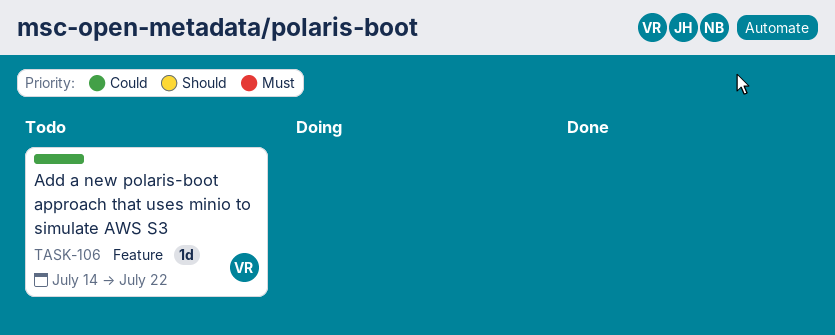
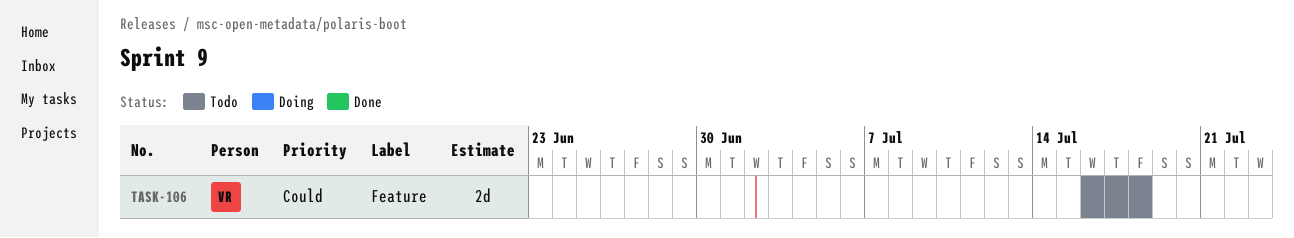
TASK-106, estimate: 1d -> 2d
TASK-106, start: Jul 14 -> Jul 16
TASK-106, due: Jul 22 -> Jul 18

